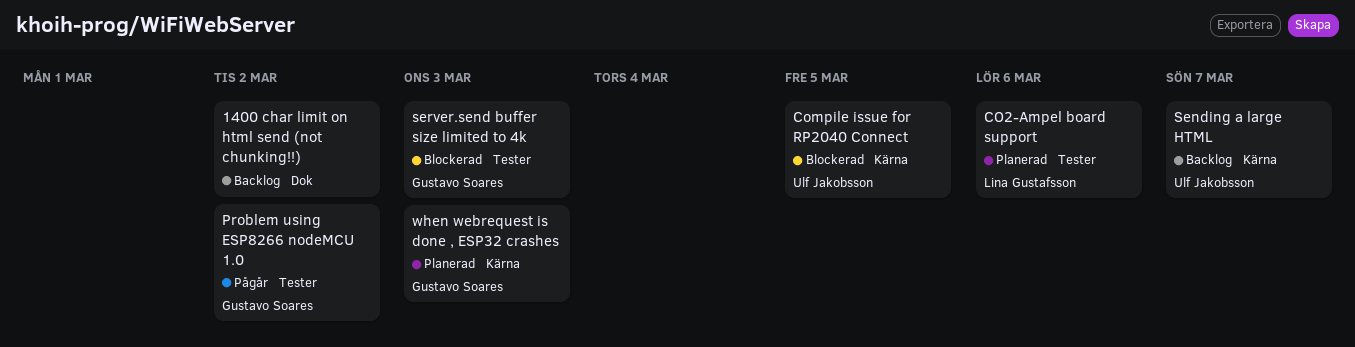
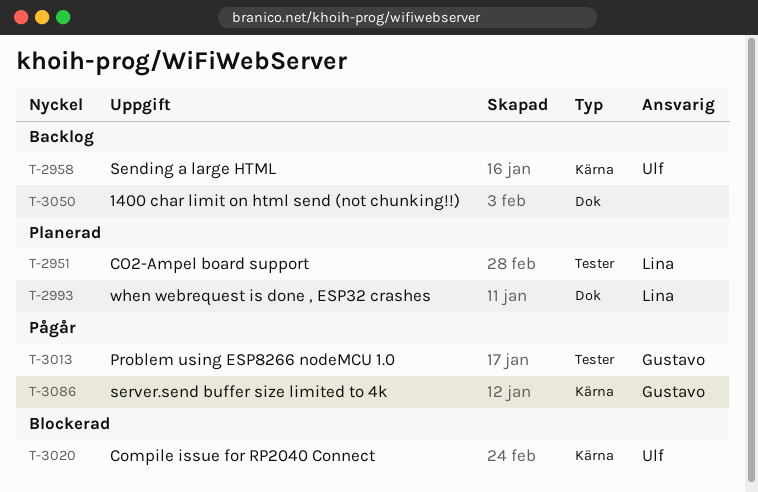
server.send buffer size limited to 4k, status: Blockerad -> Pågår
server.send buffer size limited to 4k, label: Tester -> Kärna
when webrequest is done , ESP32 crashes, owner: Gustavo Soares -> Lina Gustafsson
when webrequest is done , ESP32 crashes, label: Kärna -> Dok

